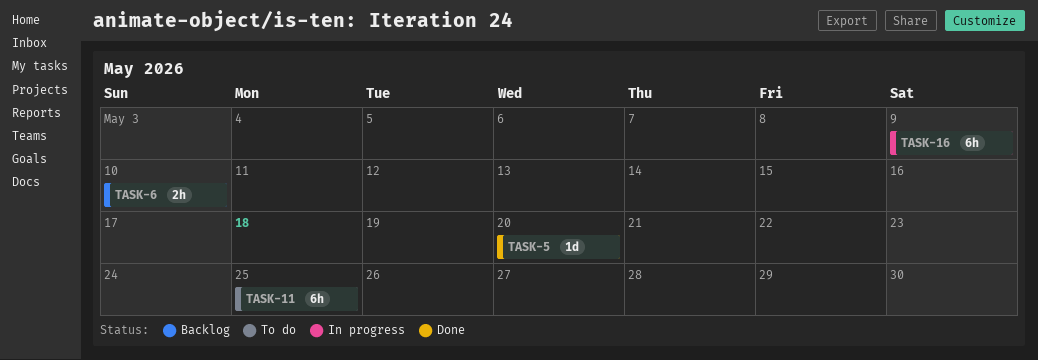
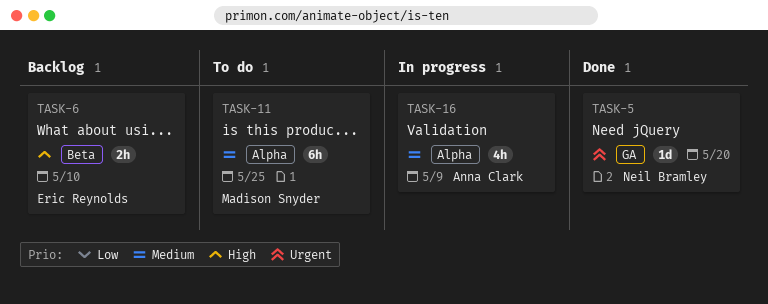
TASK-16, estimate: 6h -> 4h

